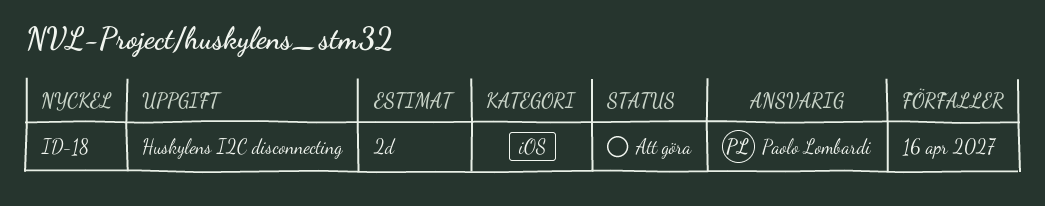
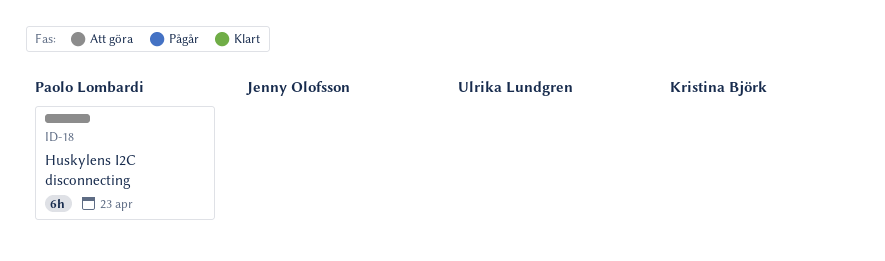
ID-18, estimate: 2d -> 6h
ID-18, due: Apr 16 -> Apr 23

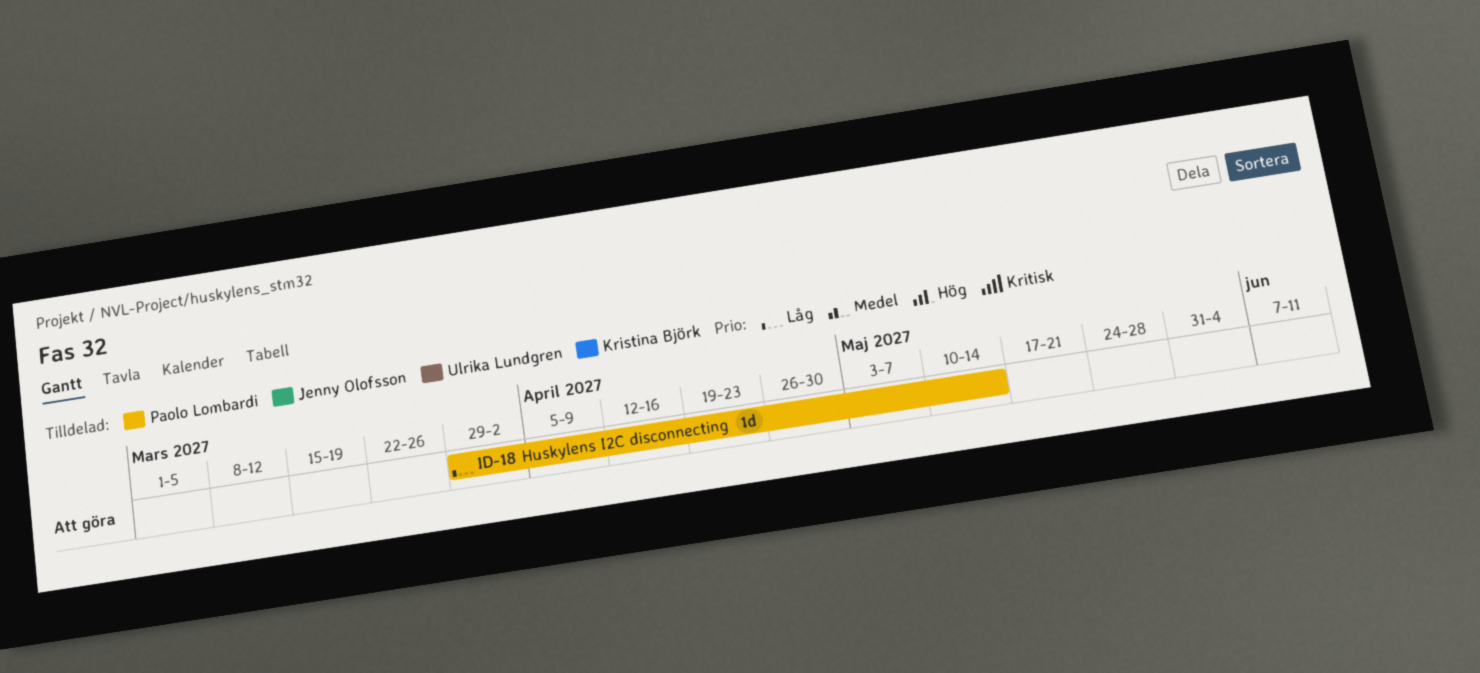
ID-18, estimate: 6h -> 1d
ID-18, due: Apr 23 -> May 14

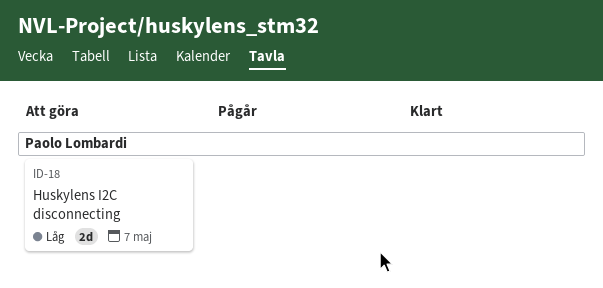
ID-18, estimate: 1d -> 2d
ID-18, due: May 14 -> May 7

